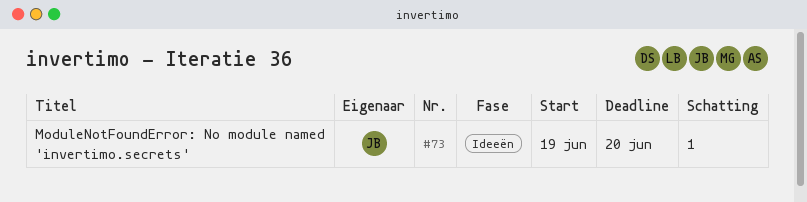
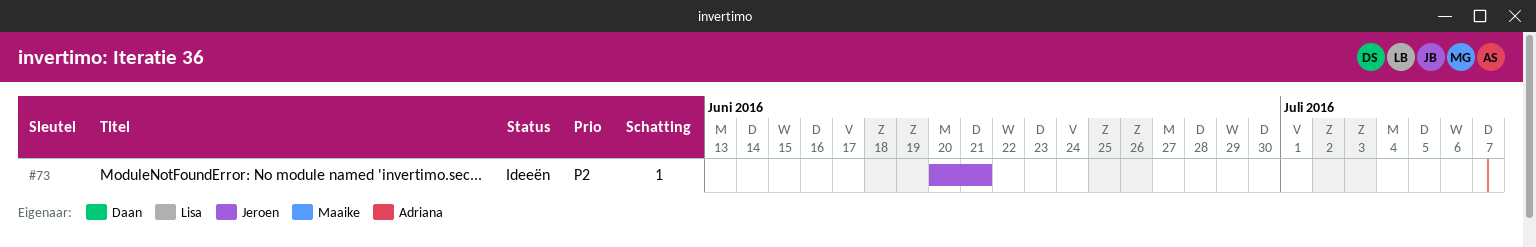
#73, start: Jun 19 -> Jun 20
#73, due: Jun 20 -> Jun 21

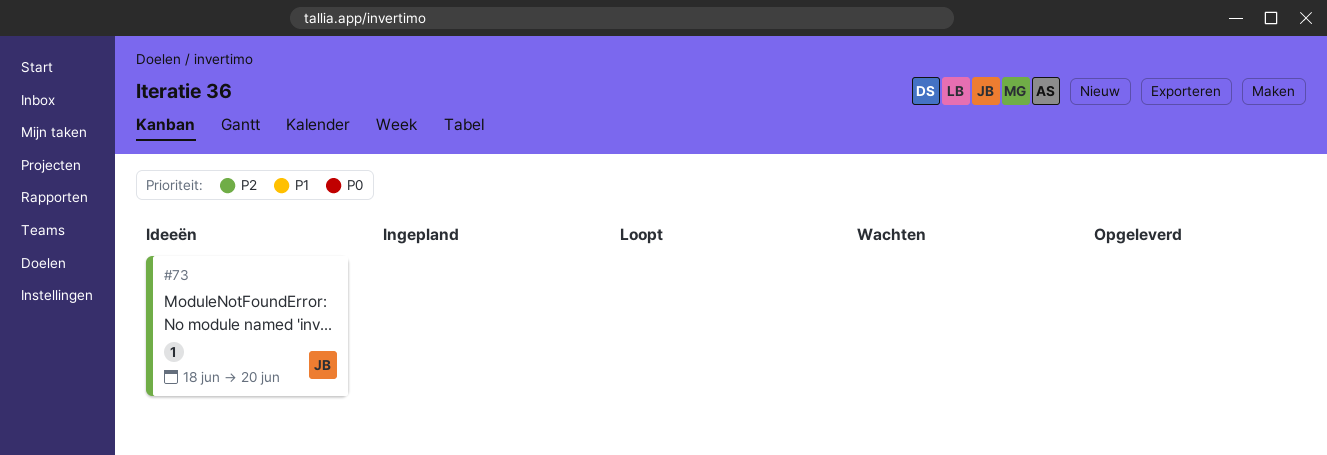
#73, start: Jun 20 -> Jun 18
#73, due: Jun 21 -> Jun 20

